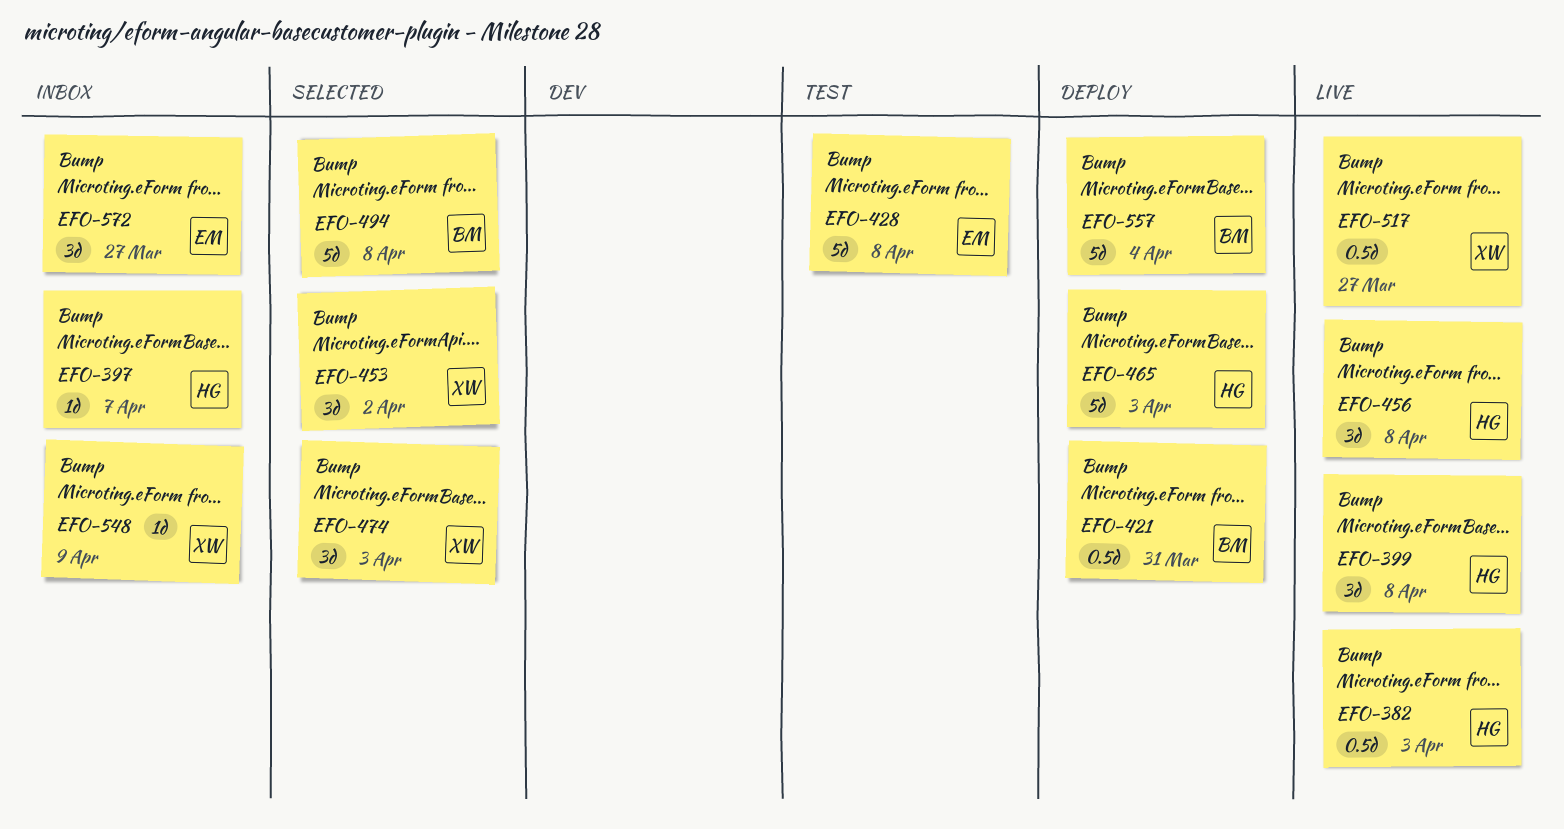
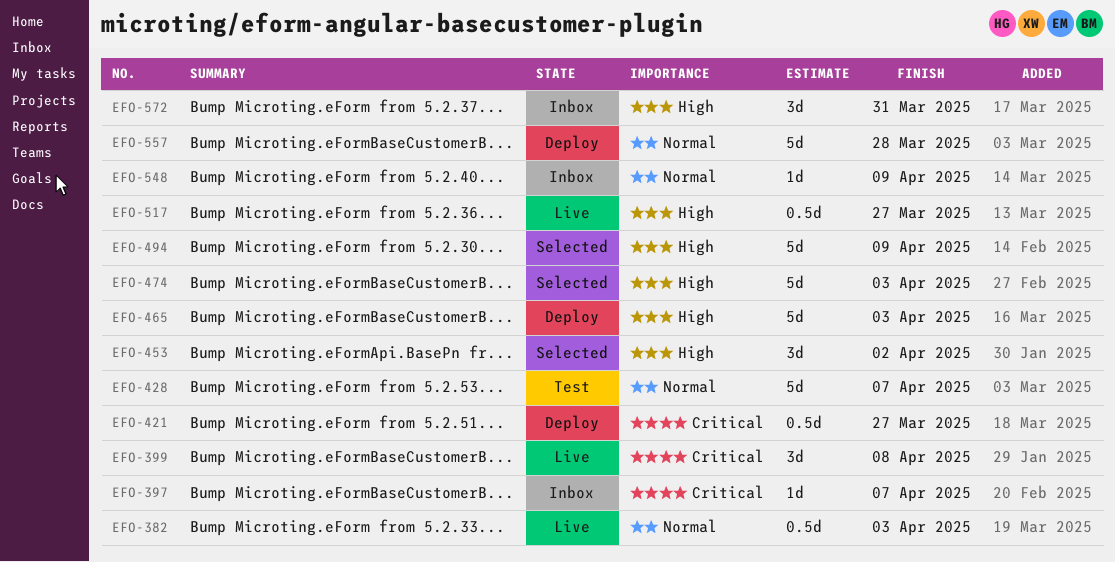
EFO-421, due: Mar 31 -> Mar 27
EFO-428, due: Apr 8 -> Apr 7
EFO-456: present -> none
EFO-474, estimate: 3d -> 5d
EFO-494, due: Apr 8 -> Apr 9
EFO-557, due: Apr 4 -> Mar 28
EFO-572, due: Mar 27 -> Mar 31

